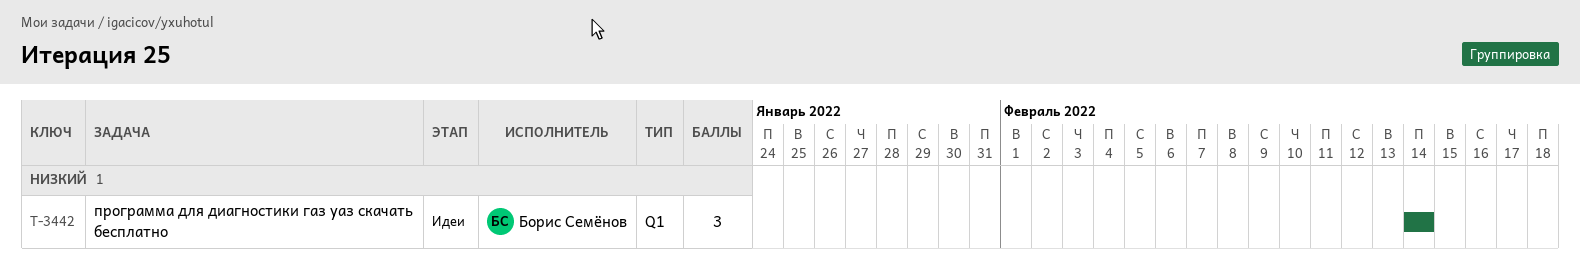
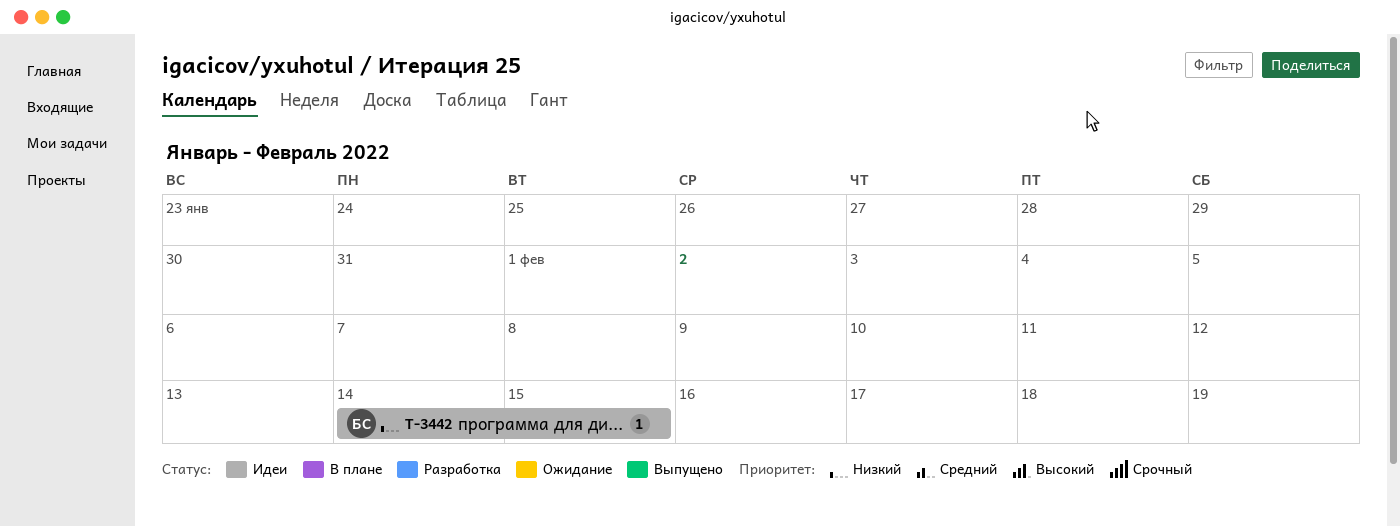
T-3442, estimate: 3 -> 1
T-3442, due: Feb 14 -> Feb 15

